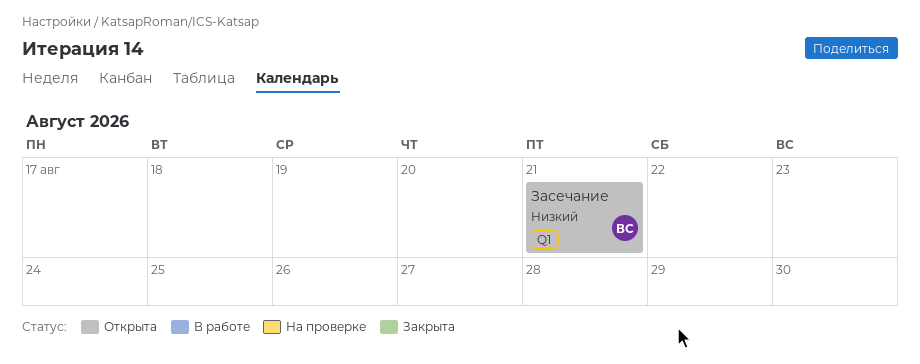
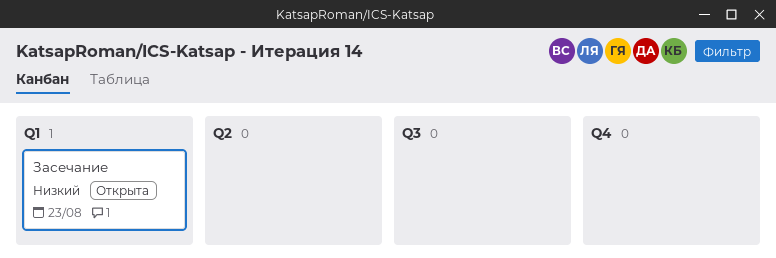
Засечание, due: Aug 21 -> Aug 23

